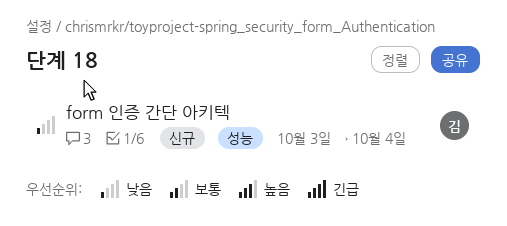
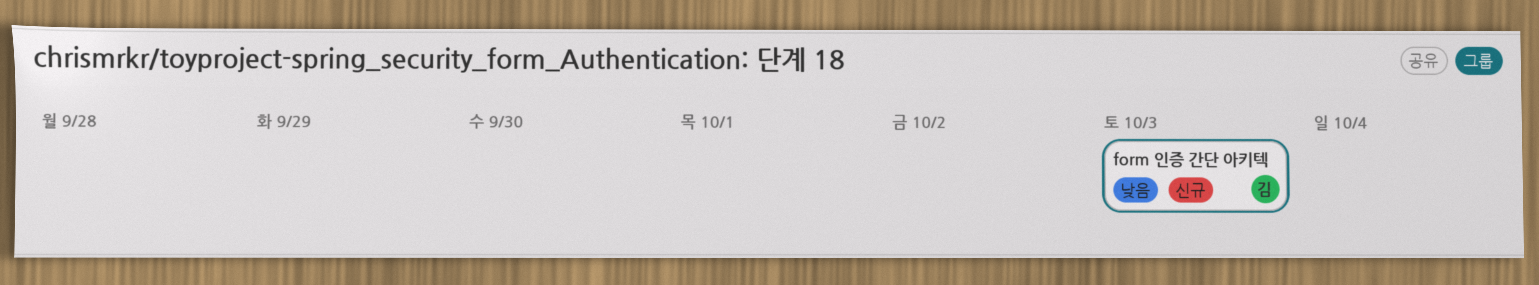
form 인증 간단 아키텍, due: Oct 4 -> Oct 3

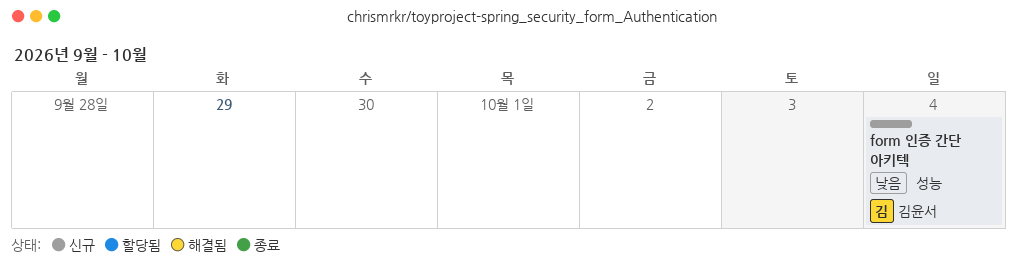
form 인증 간단 아키텍, due: Oct 3 -> Oct 4

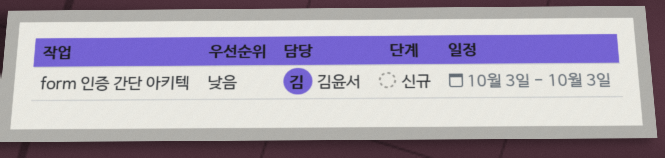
form 인증 간단 아키텍, due: Oct 4 -> Oct 3

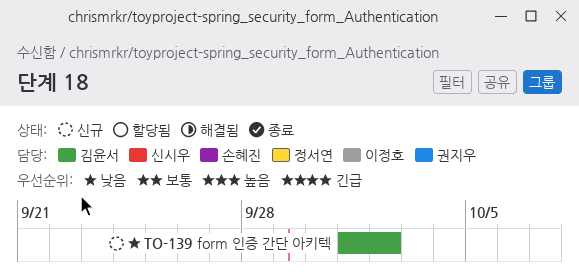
form 인증 간단 아키텍, start: Oct 3 -> Oct 1
form 인증 간단 아키텍, due: Oct 3 -> Oct 2

